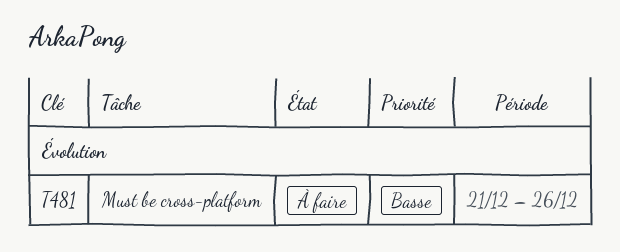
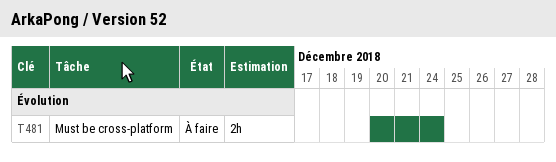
T481, start: Dec 21 -> Dec 20
T481, due: Dec 26 -> Dec 24

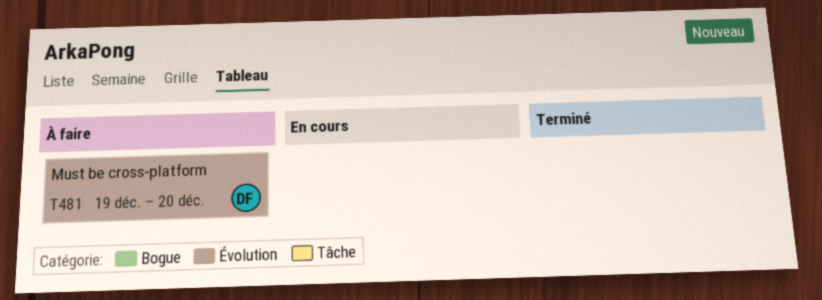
T481, start: Dec 20 -> Dec 19
T481, due: Dec 24 -> Dec 20

